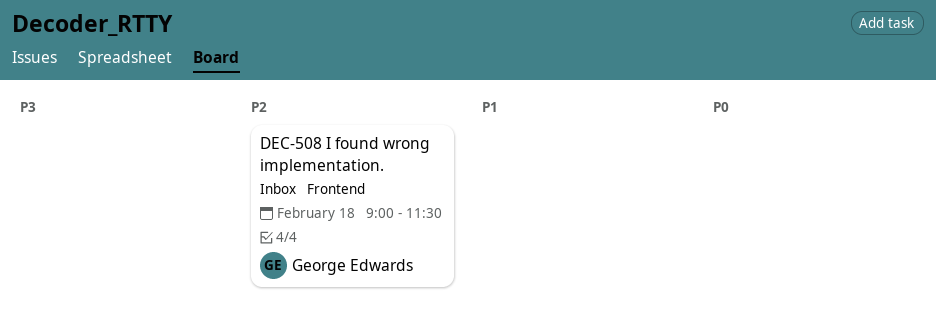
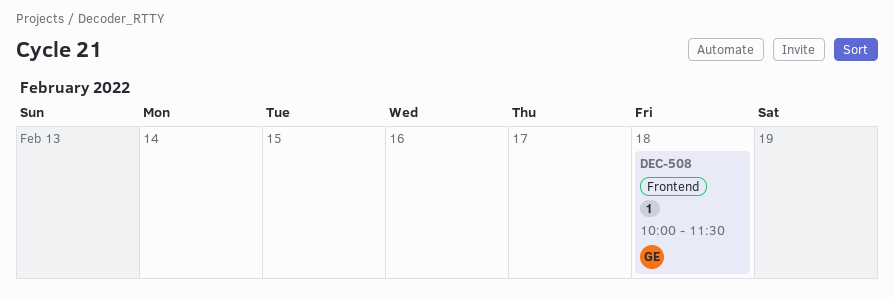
DEC-508, begins: 09:00 -> 10:00

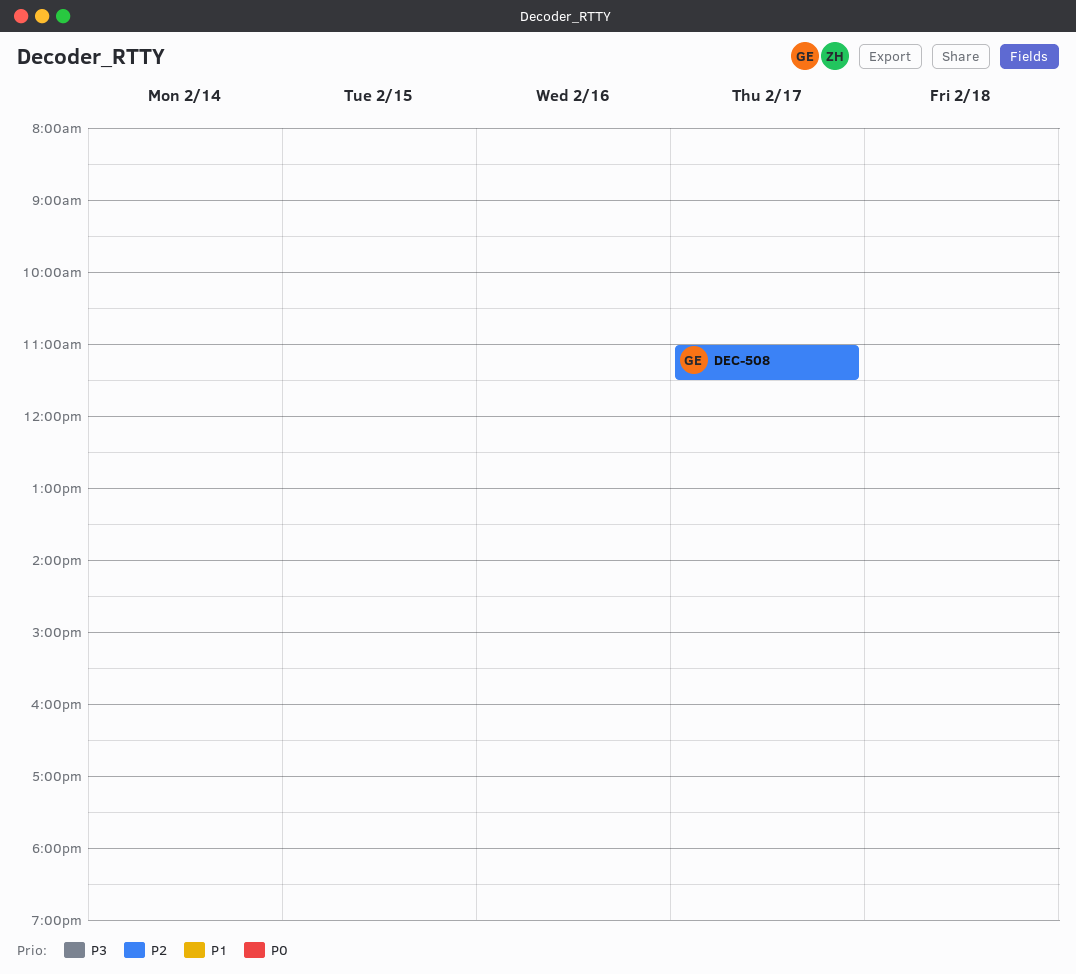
DEC-508, day: Feb 18 -> Feb 17
DEC-508, begins: 10:00 -> 11:00

